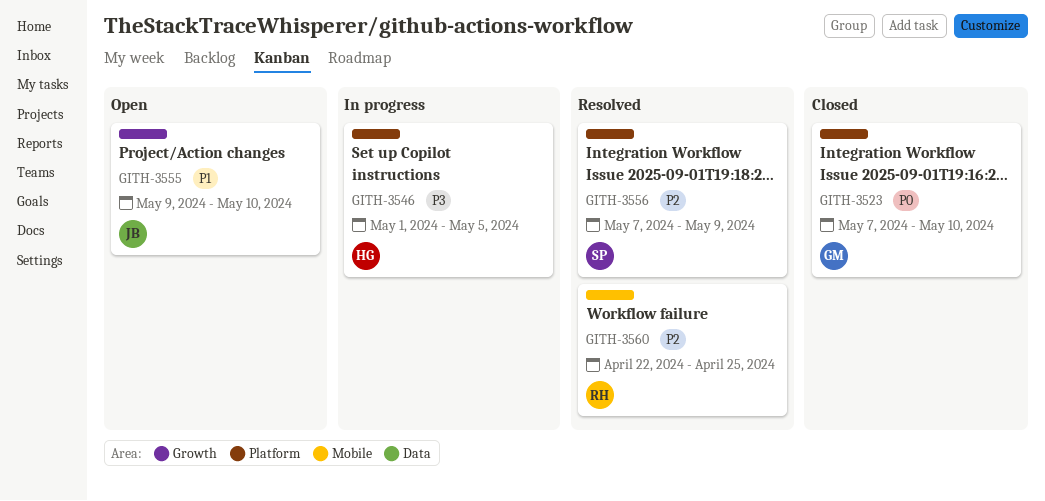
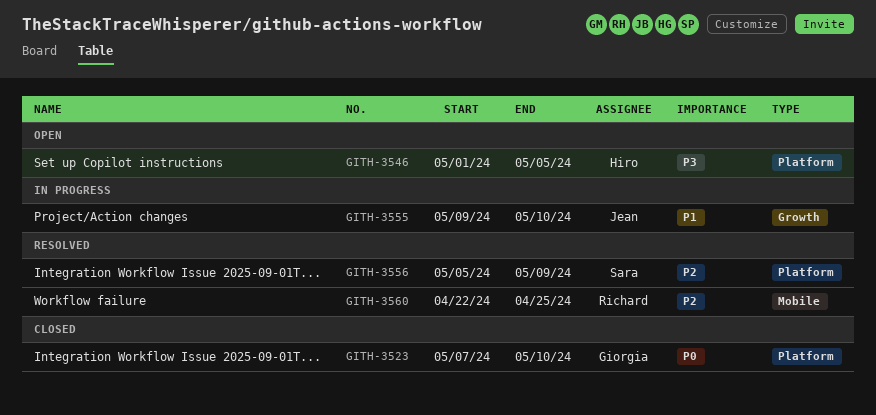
GITH-3546, status: In progress -> Open
GITH-3555, status: Open -> In progress
GITH-3556, start: May 7 -> May 5

